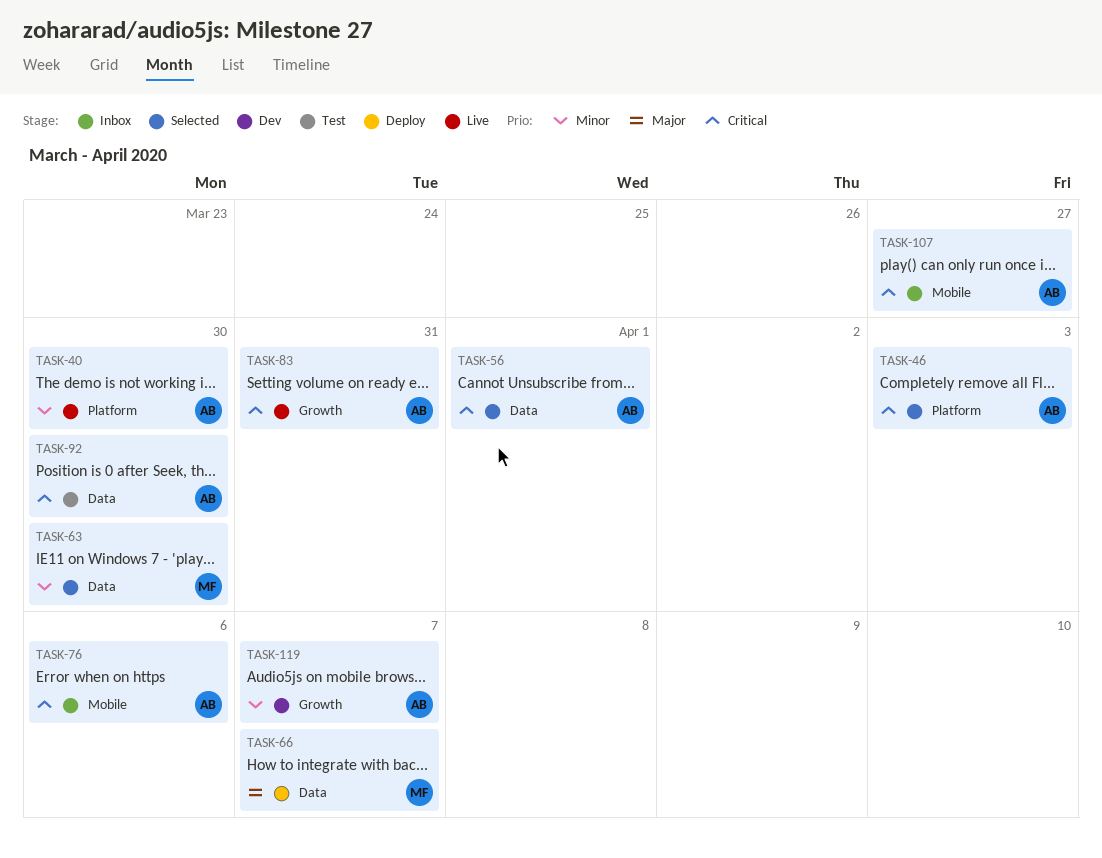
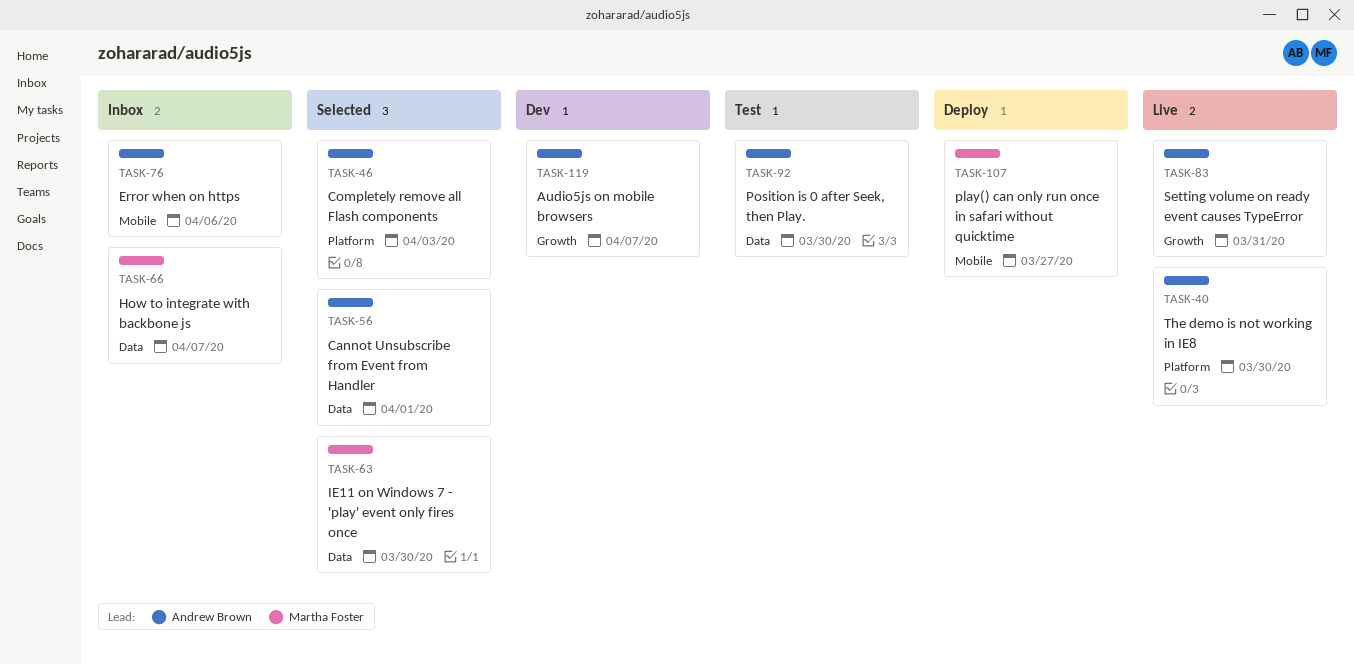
TASK-66, status: Deploy -> Inbox
TASK-107, status: Inbox -> Deploy
TASK-107, owner: Andrew Brown -> Martha Foster

